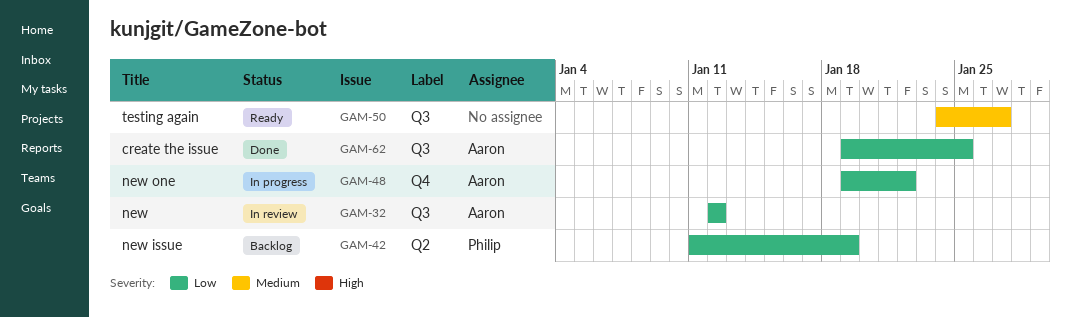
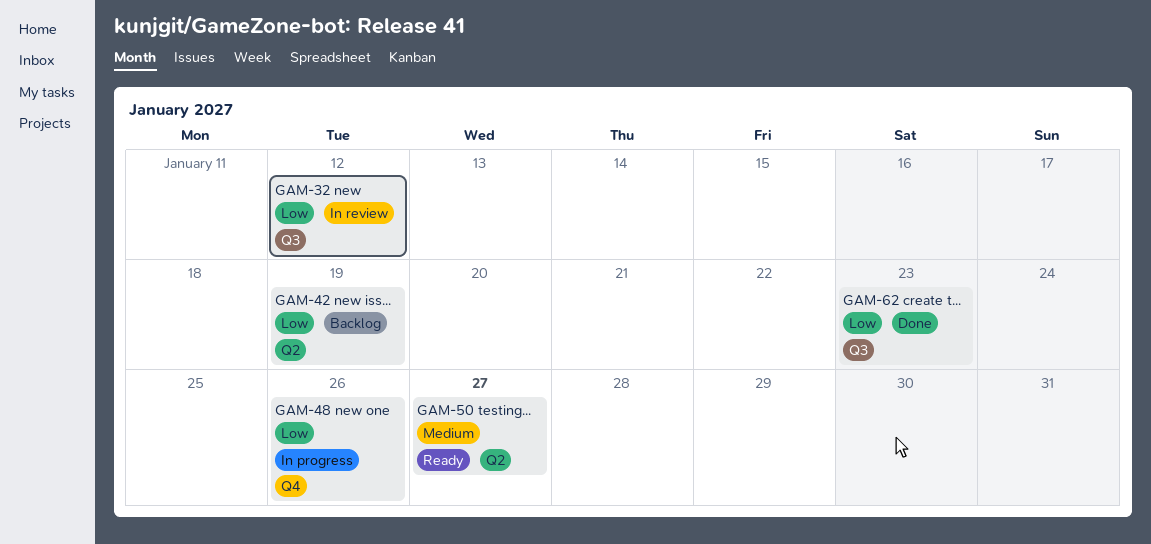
GAM-48, due: Jan 22 -> Jan 26
GAM-50, label: Q3 -> Q2
GAM-62, due: Jan 25 -> Jan 23

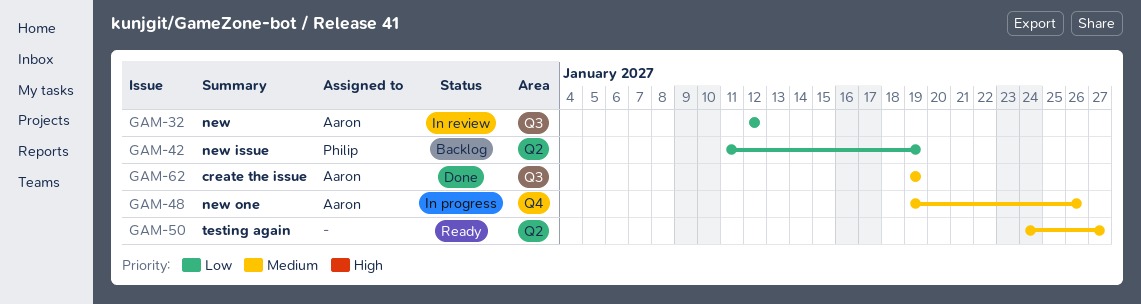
GAM-48, priority: Low -> Medium
GAM-62, priority: Low -> Medium
GAM-62, due: Jan 23 -> Jan 19

